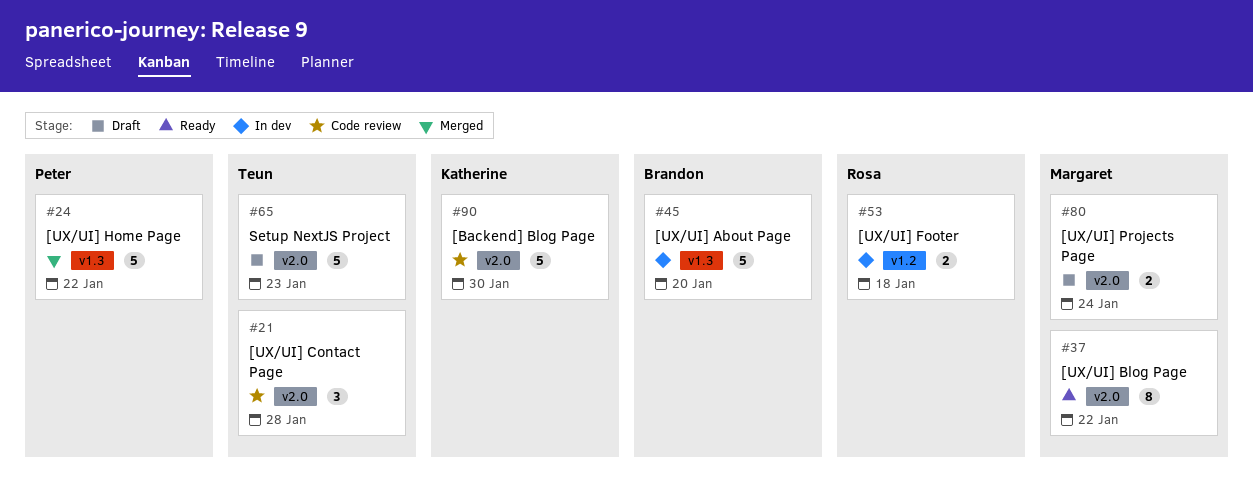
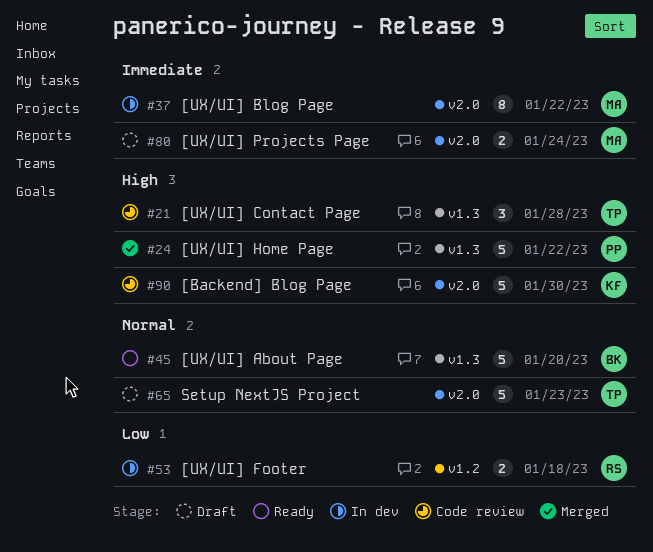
#21, label: v2.0 -> v1.3
#37, status: Ready -> In dev
#45, status: In dev -> Ready

